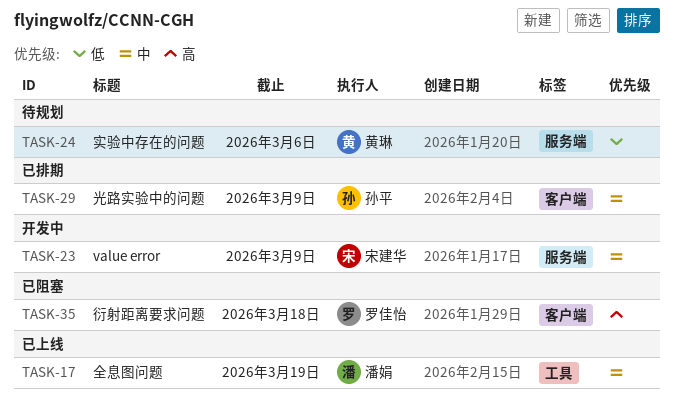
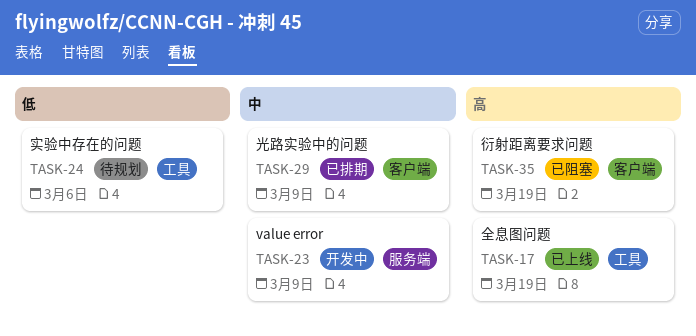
TASK-17, priority: 中 -> 高
TASK-24, label: 服务端 -> 工具
TASK-35, due: Mar 18 -> Mar 19

